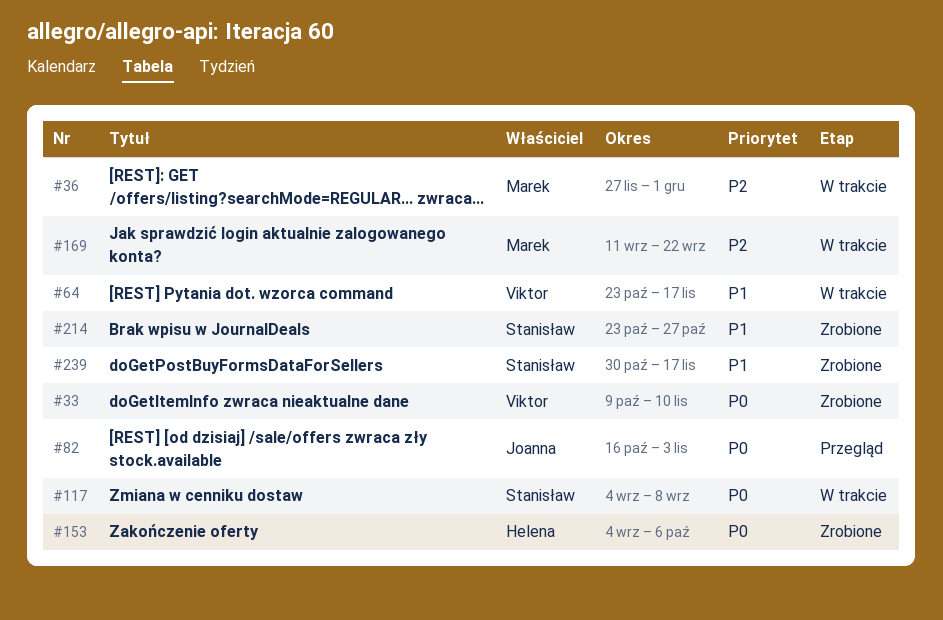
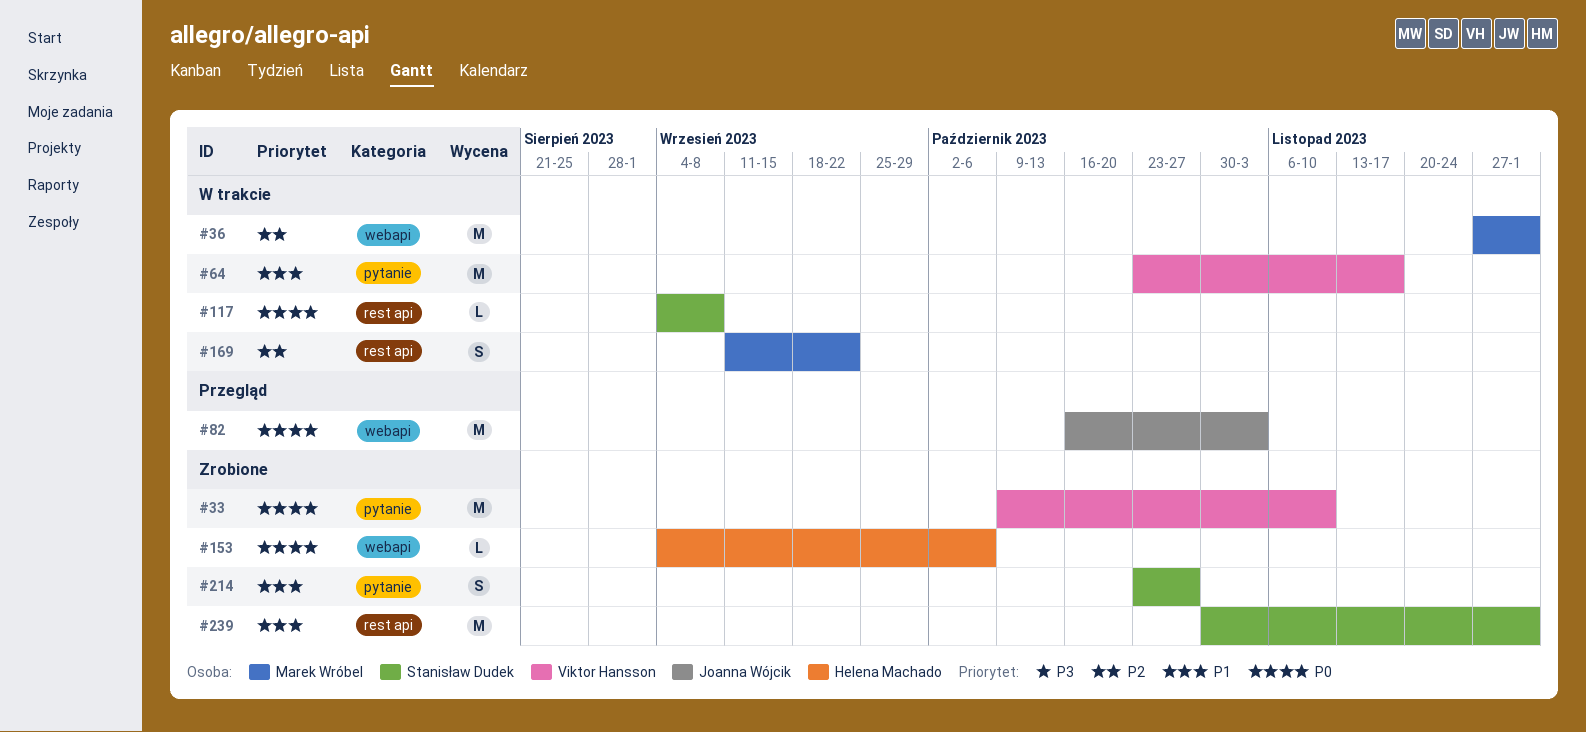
#239, due: Nov 17 -> Dec 1

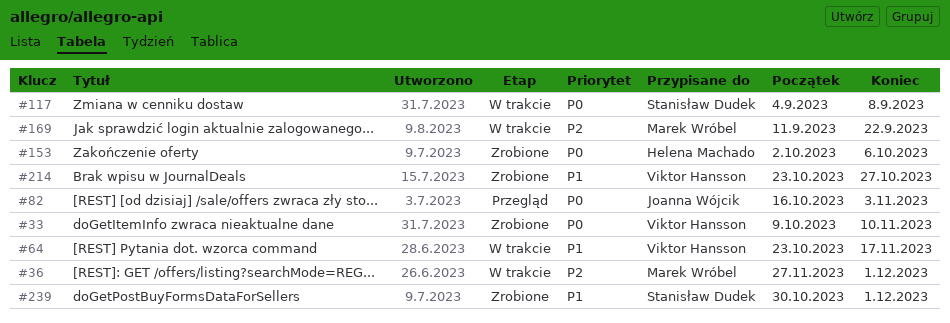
#153, start: Sep 4 -> Oct 2
#214, owner: Stanisław Dudek -> Viktor Hansson

